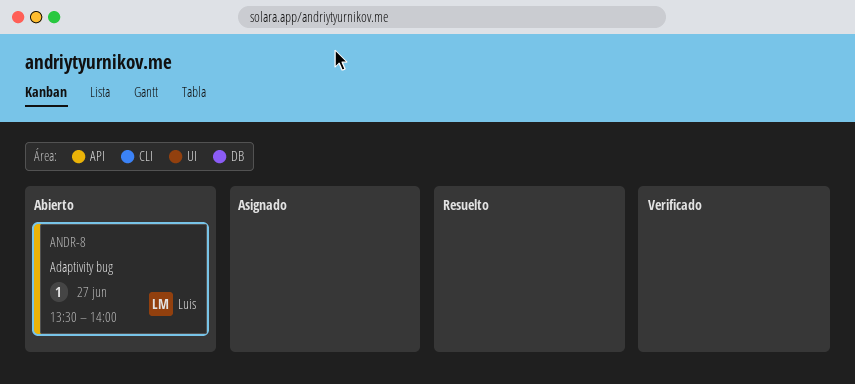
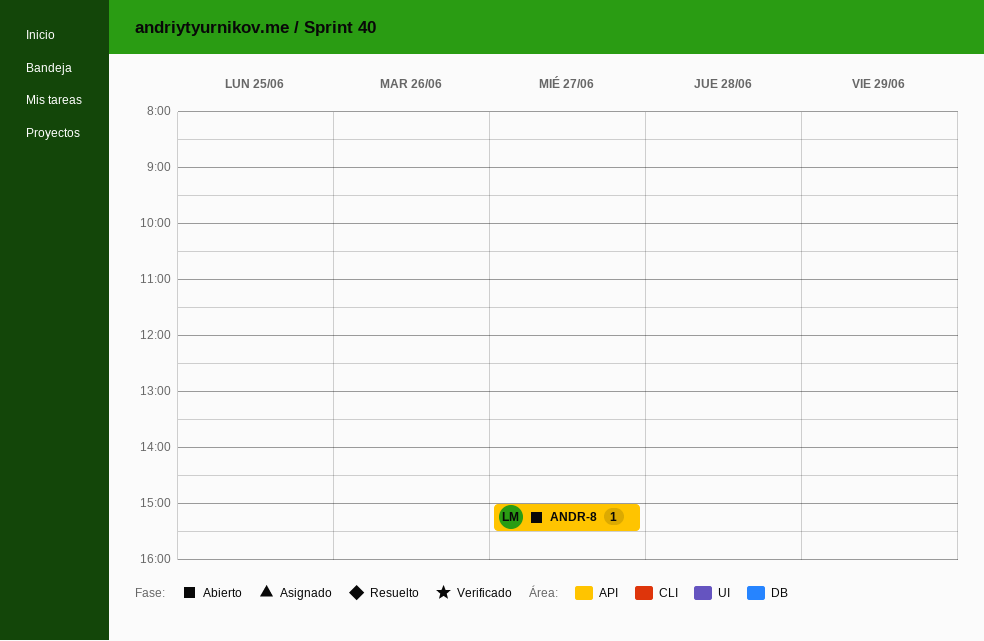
ANDR-8, begins: 13:30 -> 15:00
ANDR-8, ends: 14:00 -> 15:30

